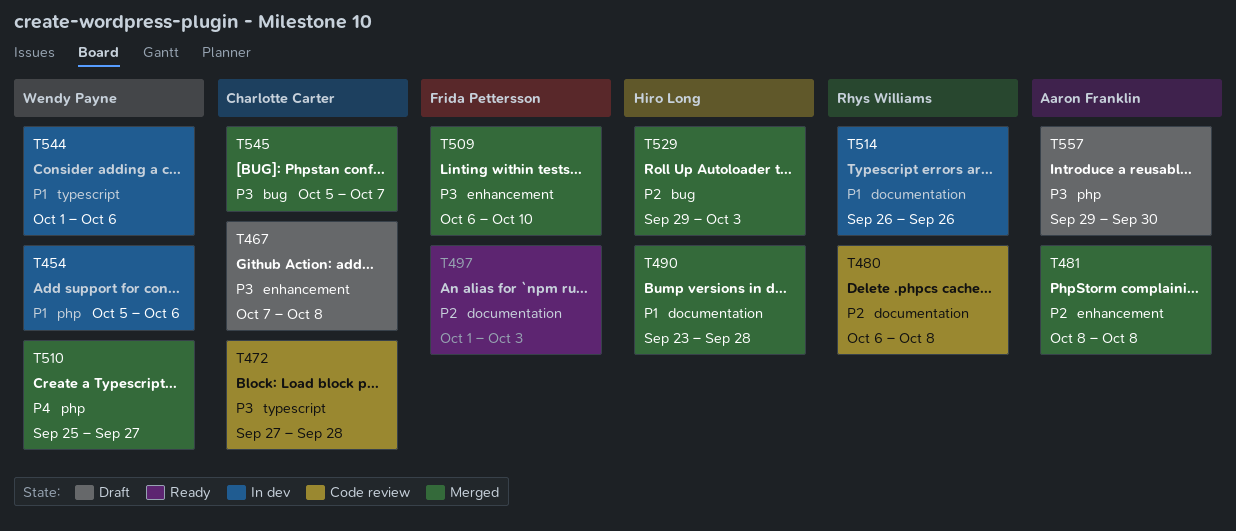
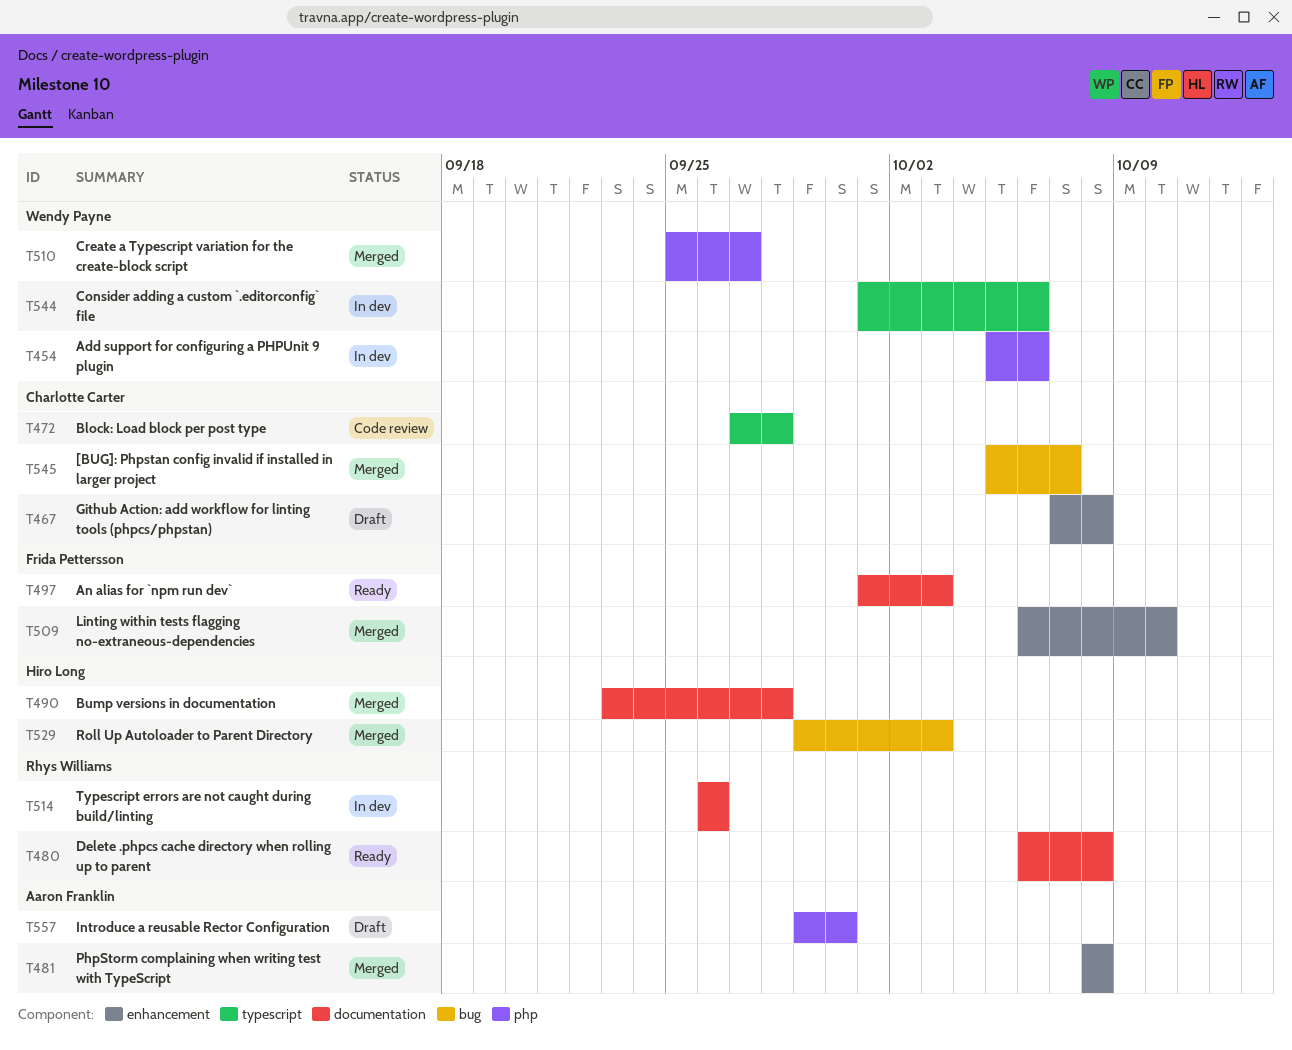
T480, status: Code review -> Ready

